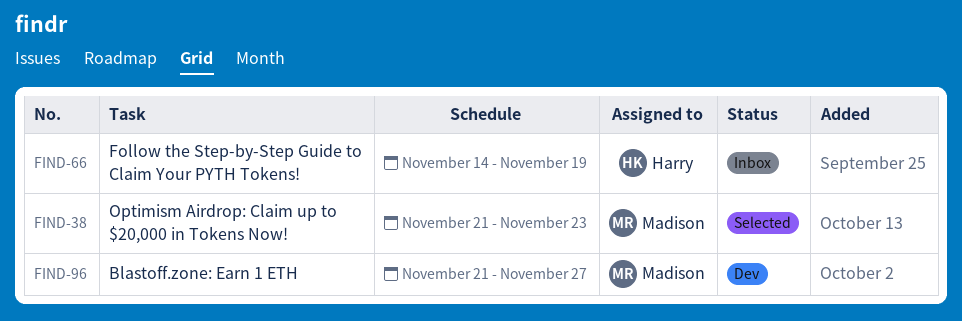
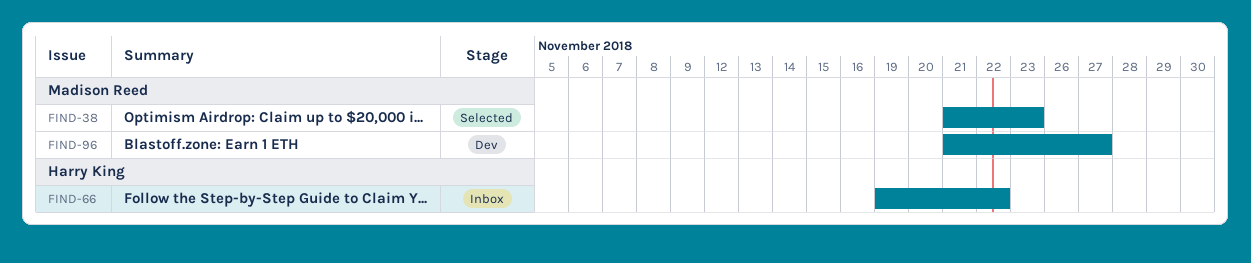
FIND-66, start: Nov 14 -> Nov 19
FIND-66, due: Nov 19 -> Nov 22

